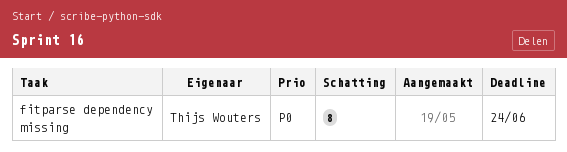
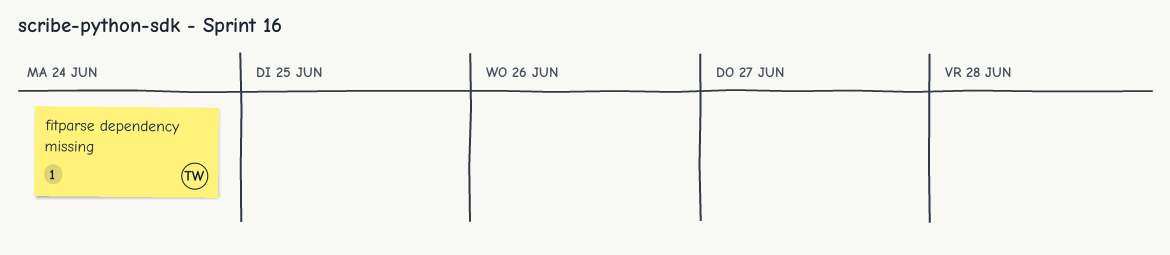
fitparse dependency missing, estimate: 8 -> 1

